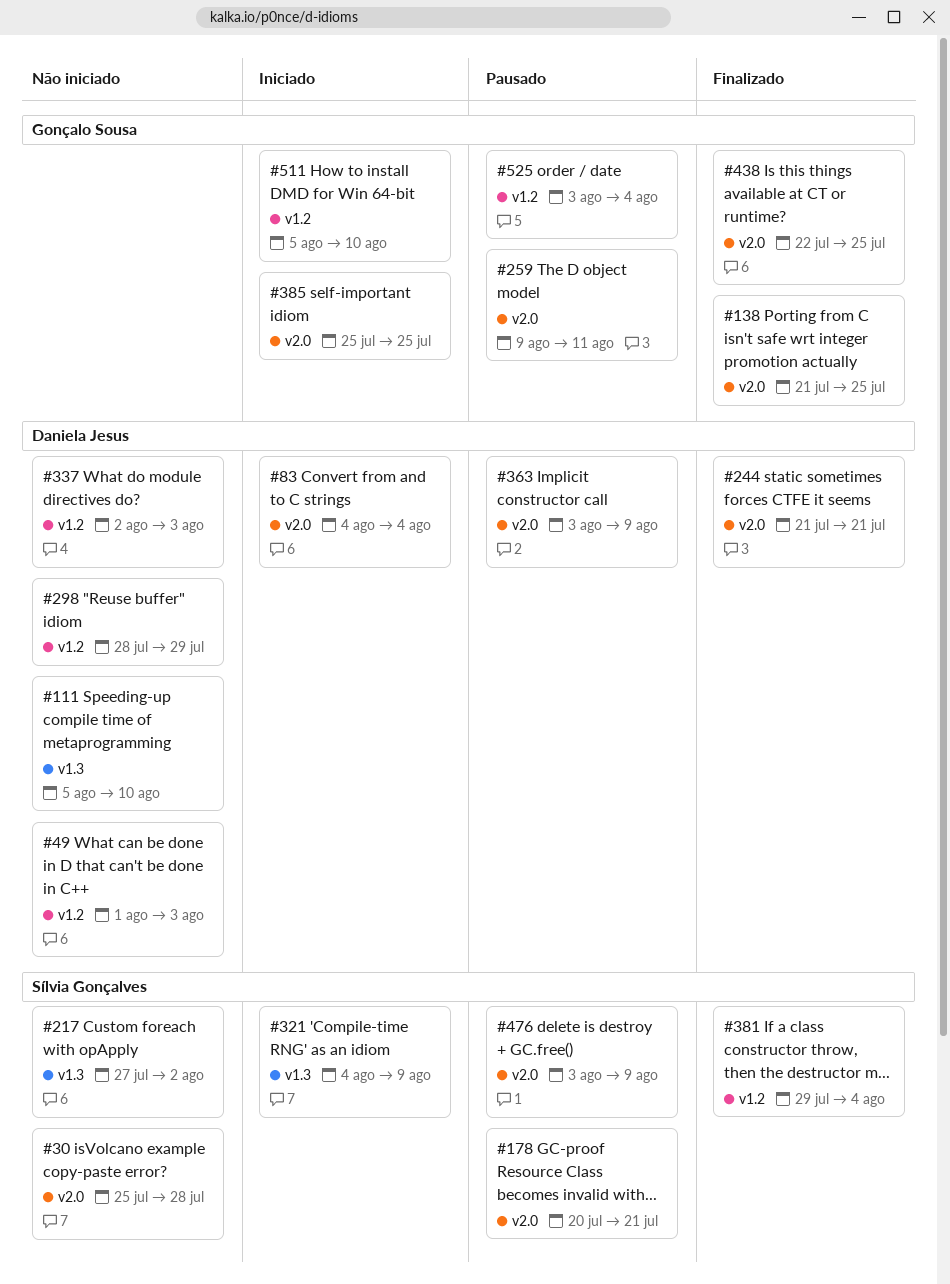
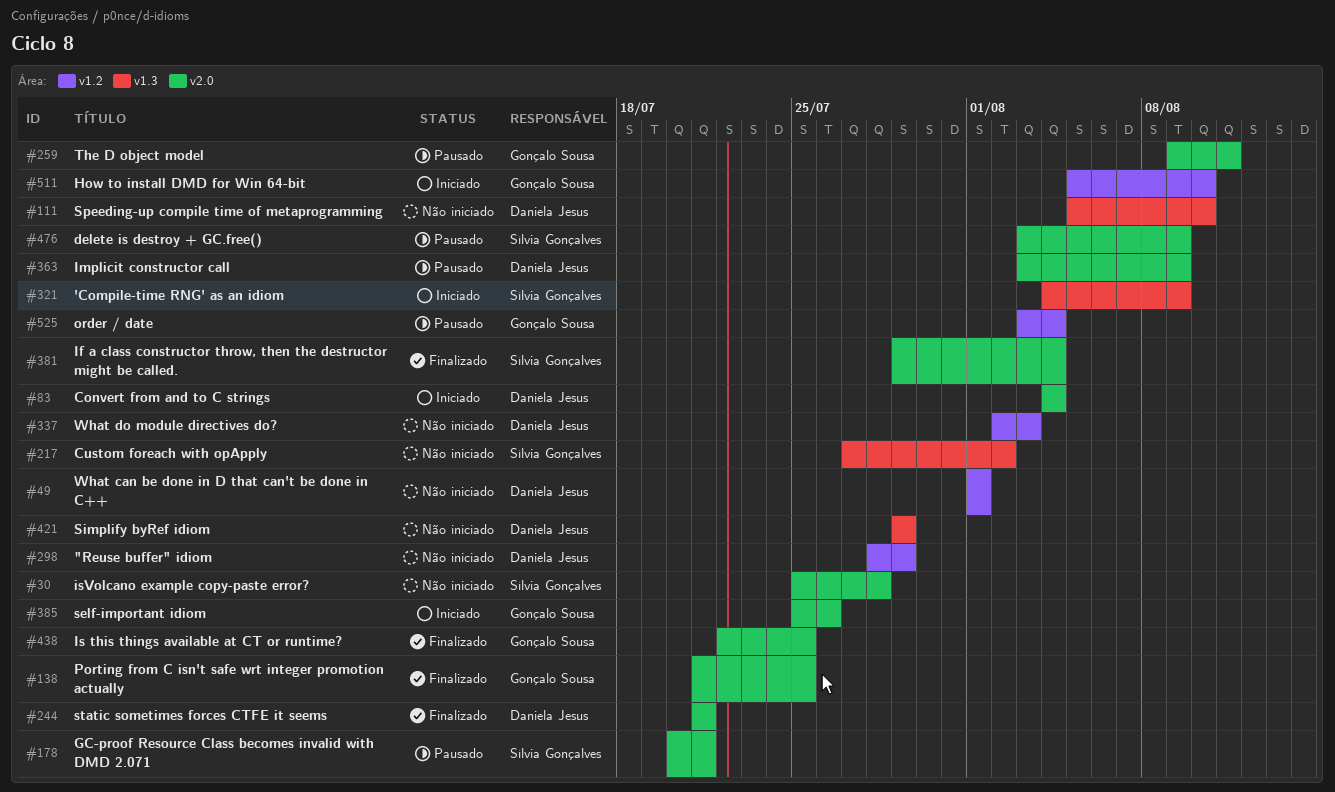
#49, due: Aug 3 -> Aug 1
#381, label: v1.2 -> v2.0
#385, due: Jul 25 -> Jul 26
#421: none -> present

